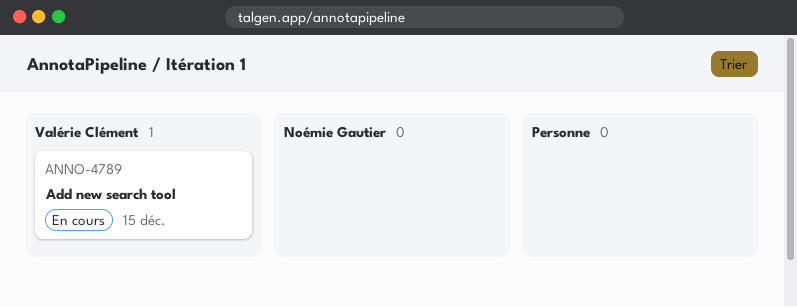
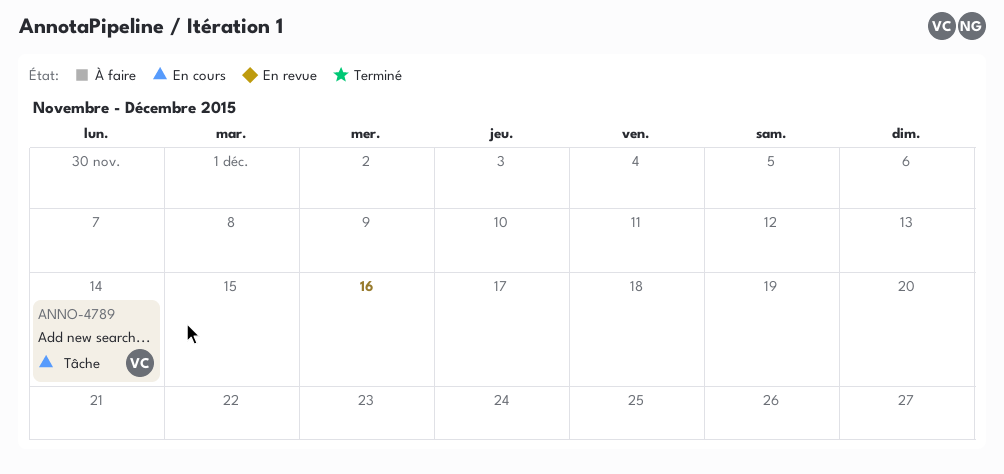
ANNO-4789, due: Dec 15 -> Dec 14

